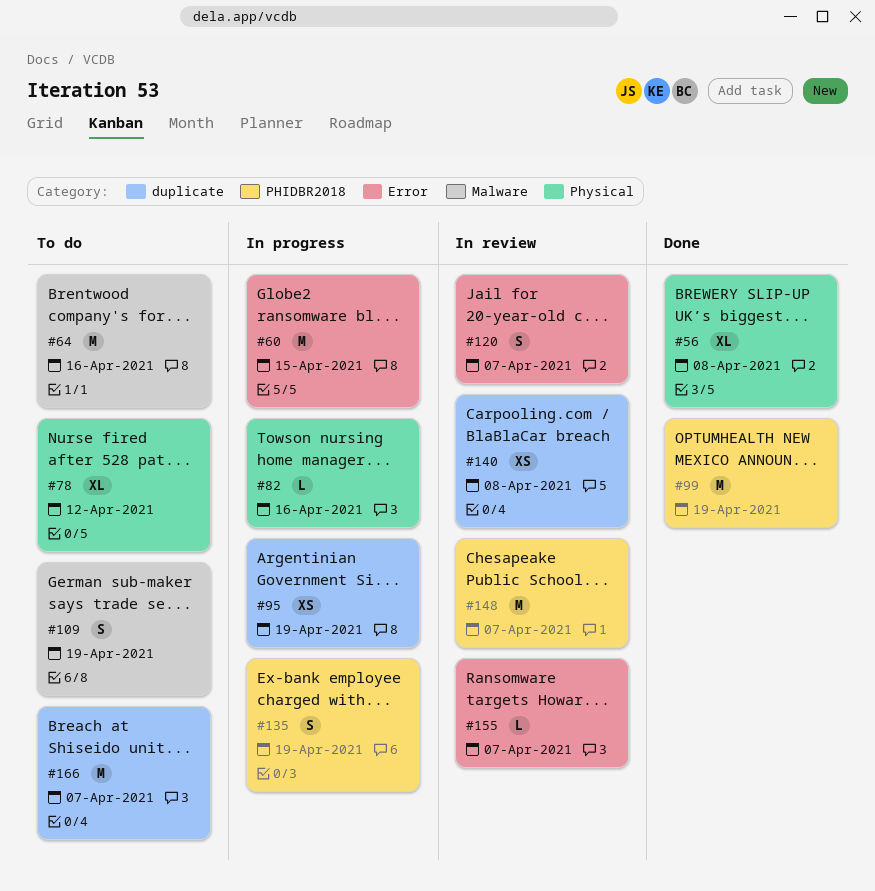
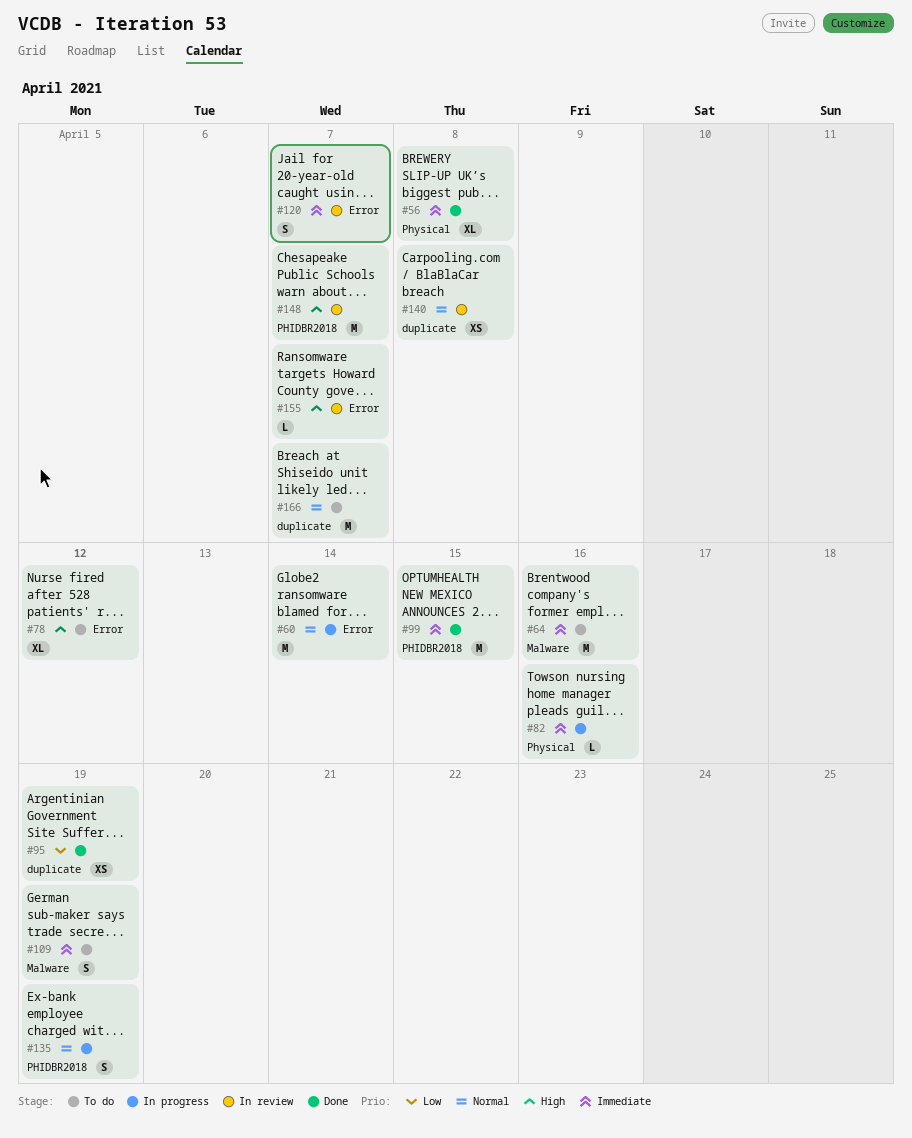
#60, due: Apr 15 -> Apr 14
#78, label: Physical -> Error
#95, status: In progress -> Done
#99, due: Apr 19 -> Apr 15

